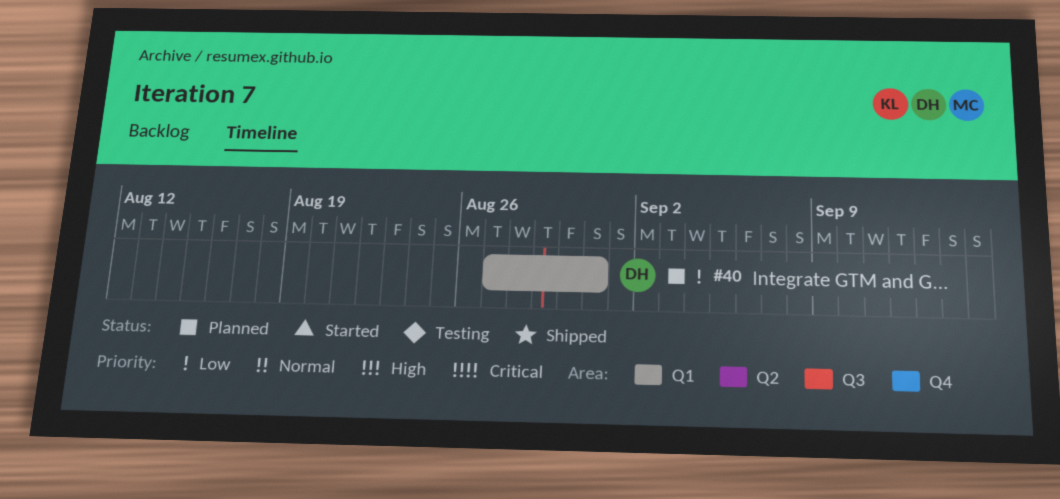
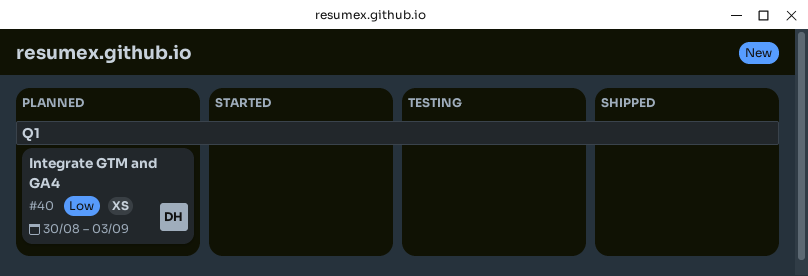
#40, start: Aug 27 -> Aug 30
#40, due: Aug 31 -> Sep 3

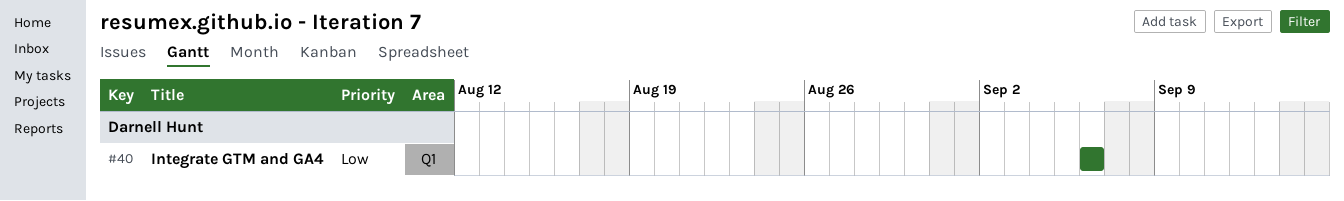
#40, start: Aug 30 -> Sep 6
#40, due: Sep 3 -> Sep 6

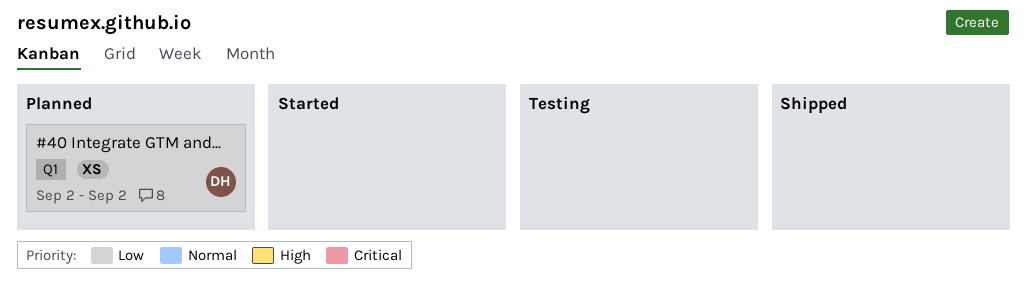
#40, start: Sep 6 -> Sep 2
#40, due: Sep 6 -> Sep 2

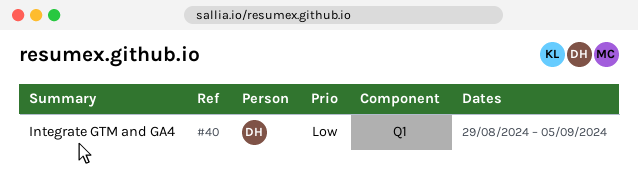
#40, start: Sep 2 -> Aug 29
#40, due: Sep 2 -> Sep 5

